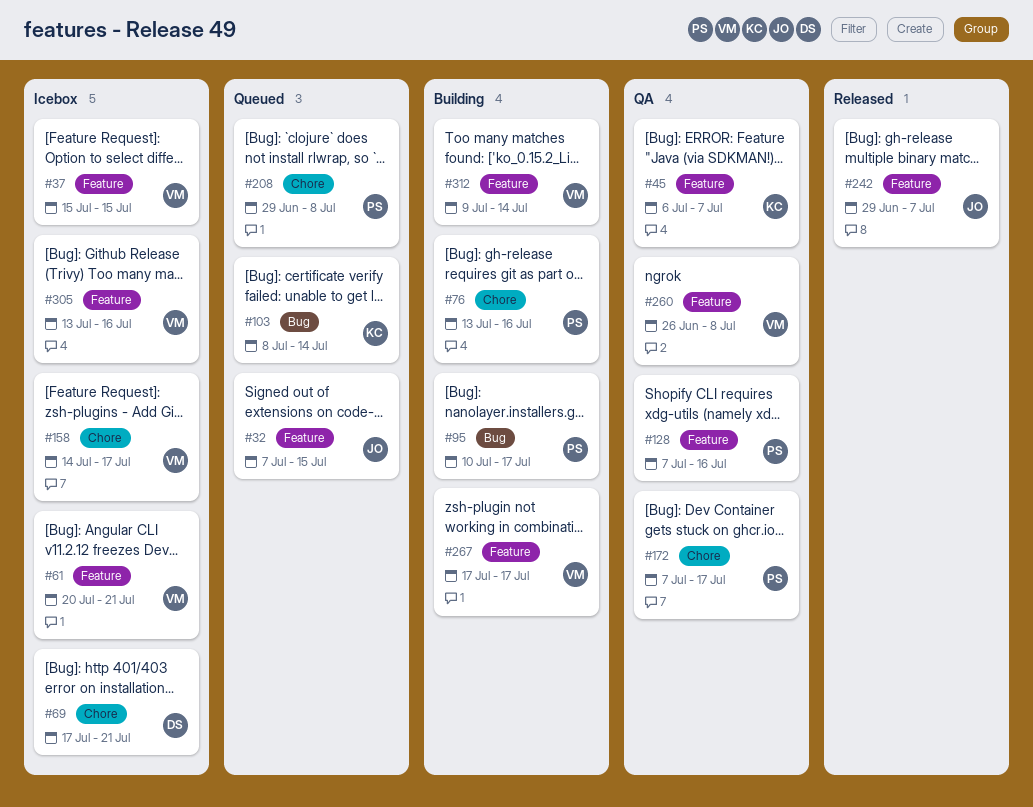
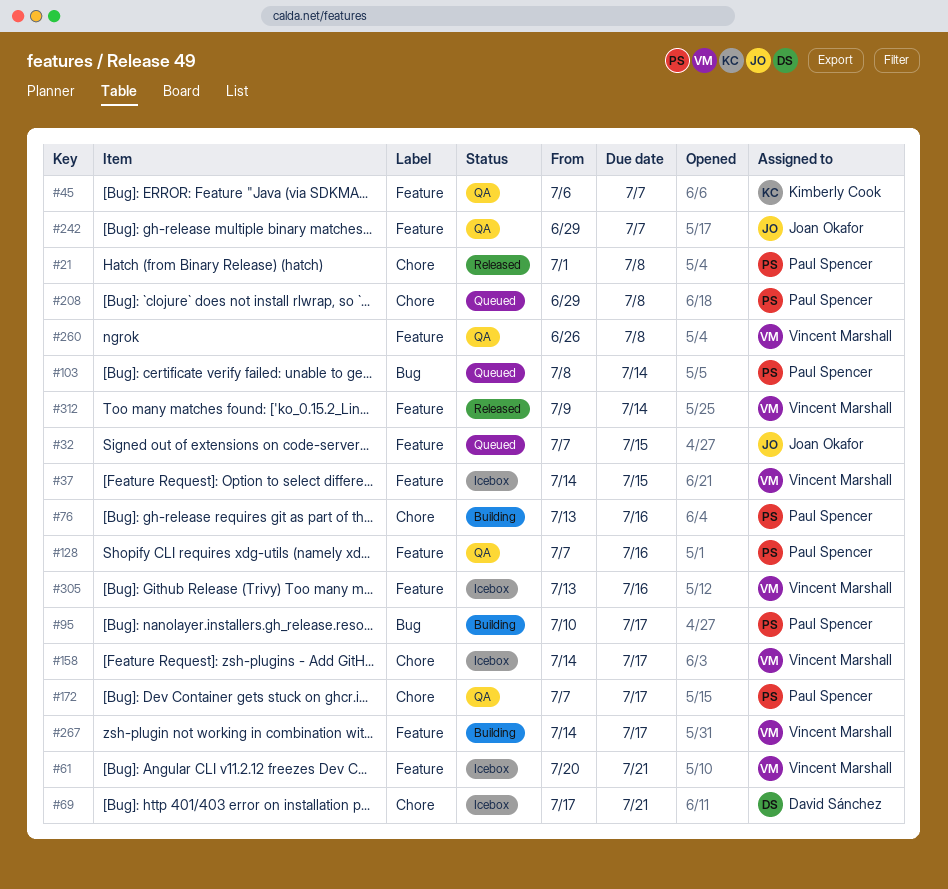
#21: none -> present
#37, start: Jul 15 -> Jul 14
#103, owner: Kimberly Cook -> Paul Spencer
#242, status: Released -> QA
#267, start: Jul 17 -> Jul 14
#312, status: Building -> Released

